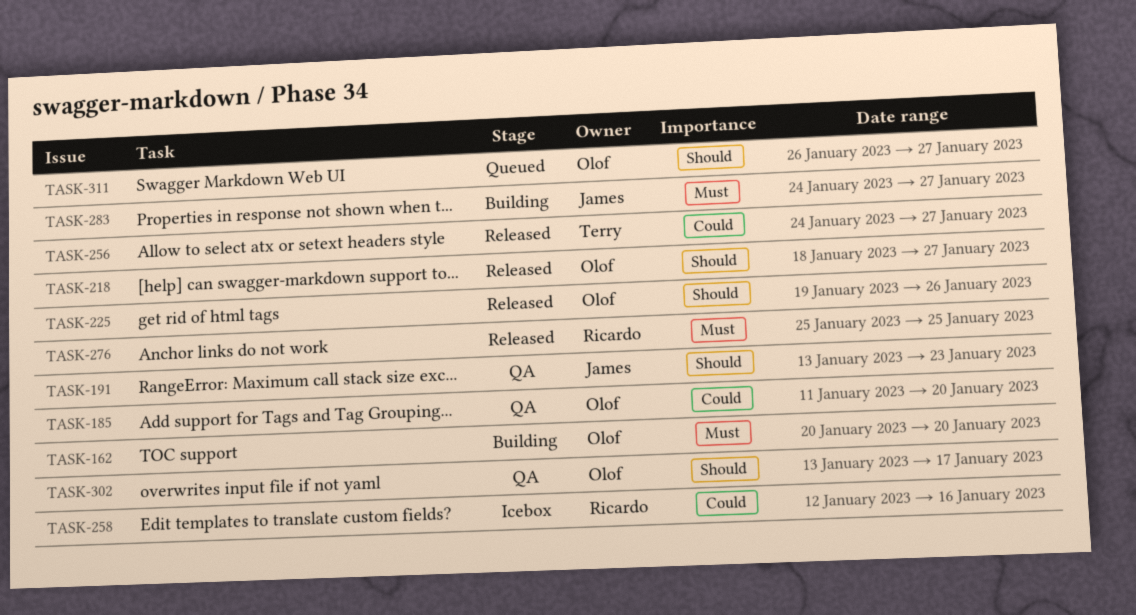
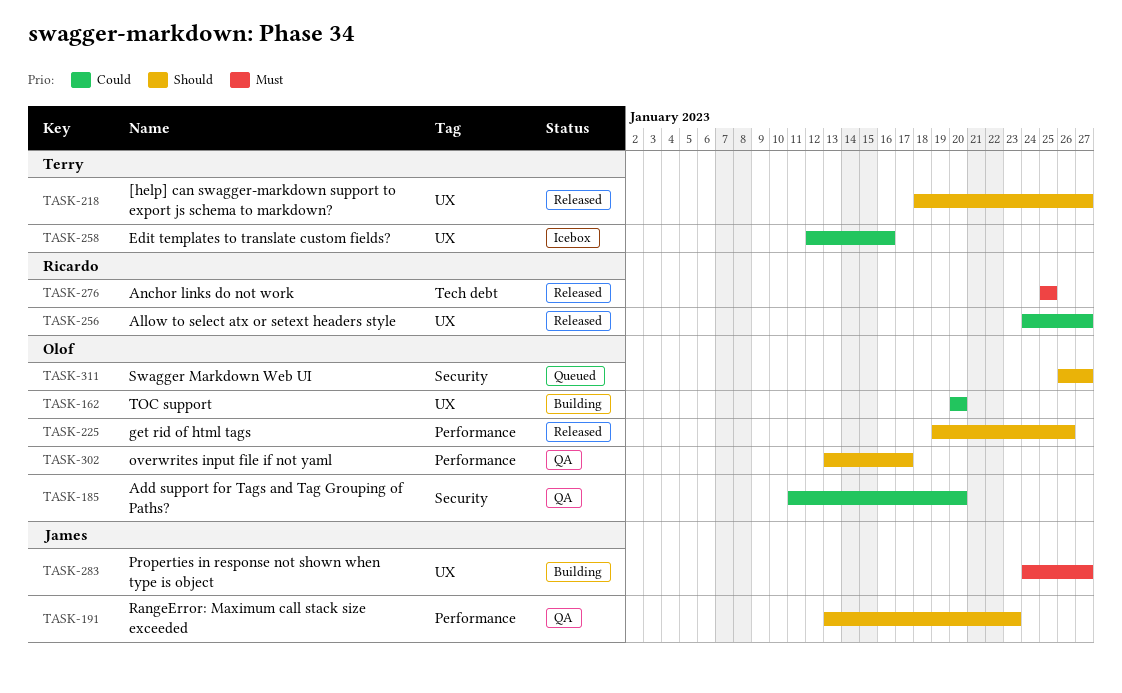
TASK-162, priority: Must -> Could
TASK-218, owner: Olof -> Terry
TASK-256, owner: Terry -> Ricardo
TASK-258, owner: Ricardo -> Terry

